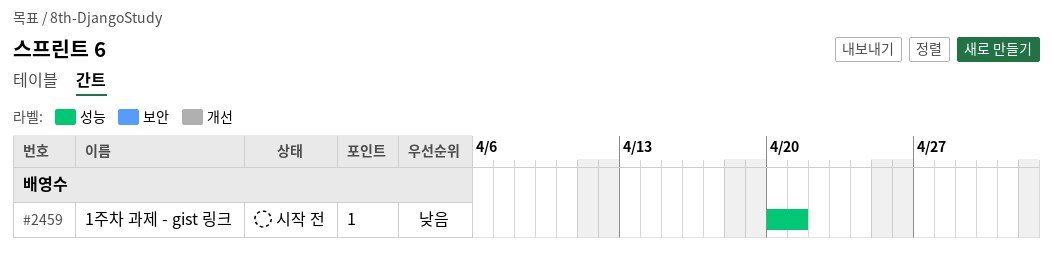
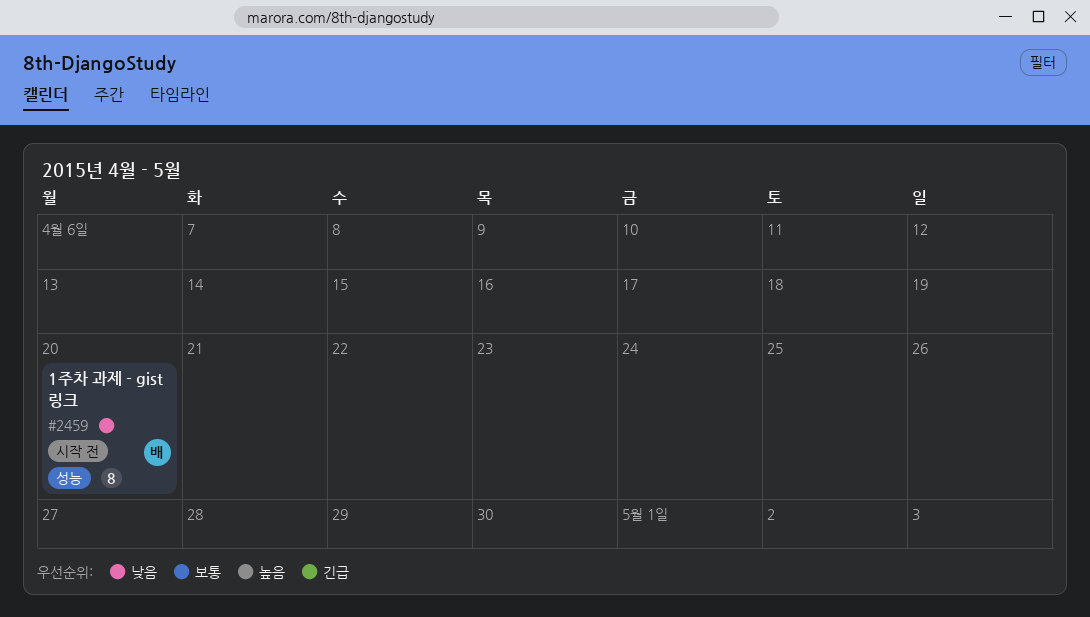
#2459, estimate: 1 -> 8
#2459, due: Apr 21 -> Apr 20

